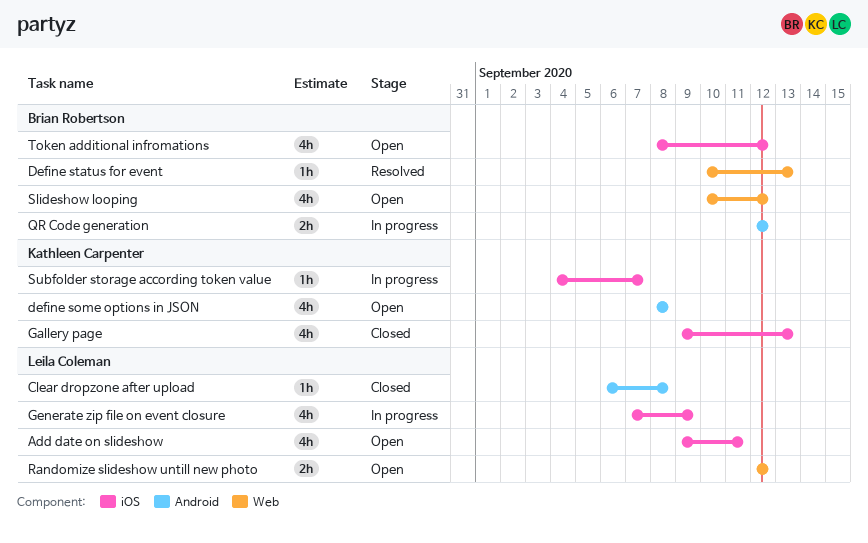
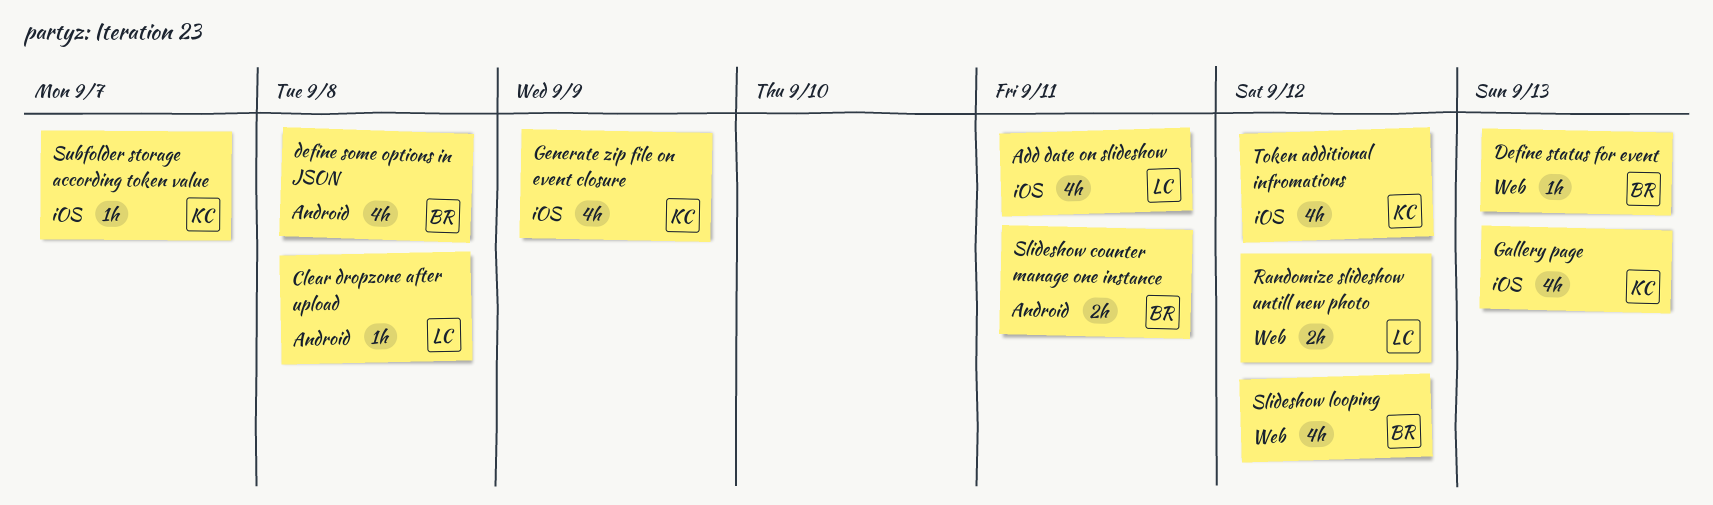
define some options in JSON, owner: Kathleen Carpenter -> Brian Robertson
Generate zip file on event closure, owner: Leila Coleman -> Kathleen Carpenter
QR Code generation: present -> none
Slideshow counter manage one instance: none -> present
Token additional infromations, owner: Brian Robertson -> Kathleen Carpenter

